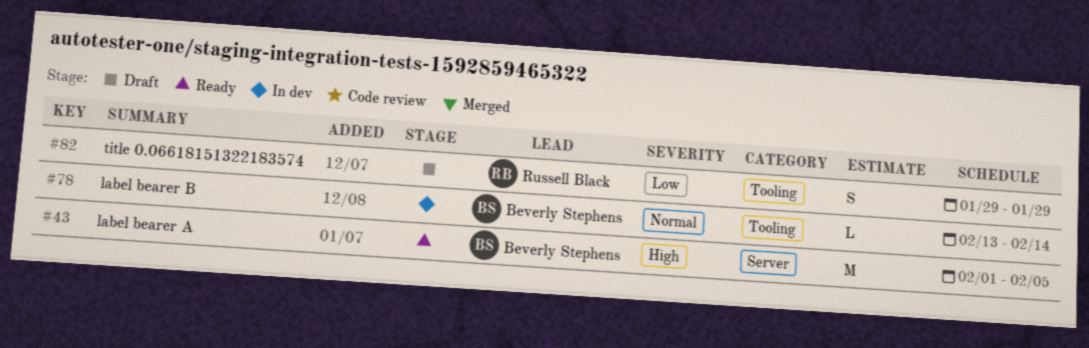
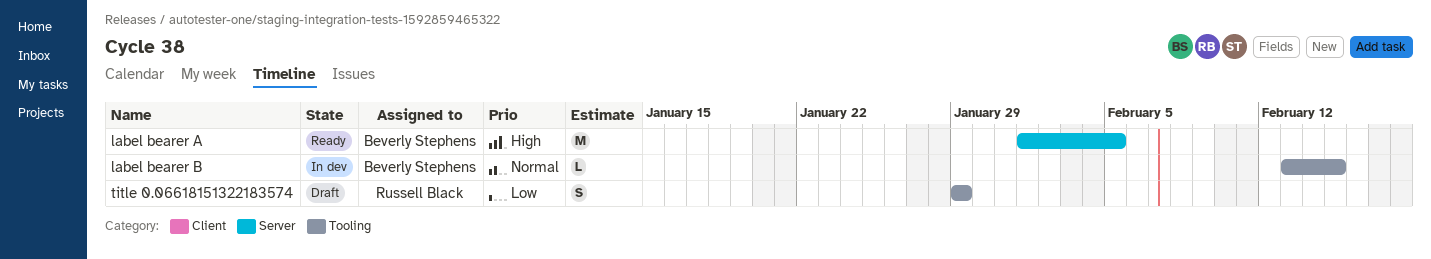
label bearer B, due: Feb 14 -> Feb 15

